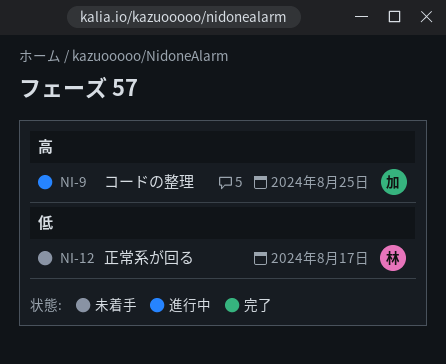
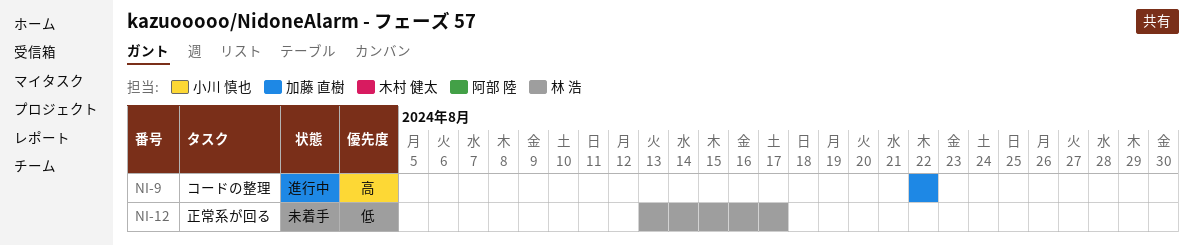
NI-9, due: Aug 25 -> Aug 22

